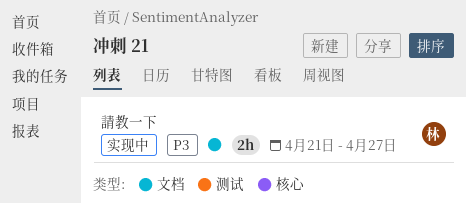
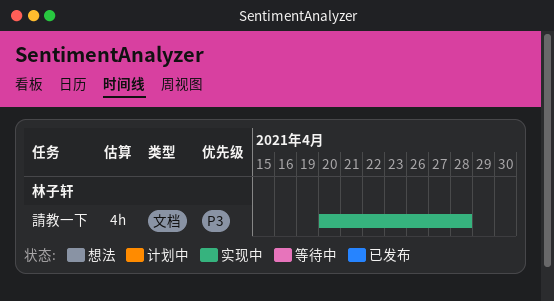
請教一下, estimate: 2h -> 4h
請教一下, start: Apr 21 -> Apr 20
請教一下, due: Apr 27 -> Apr 28

